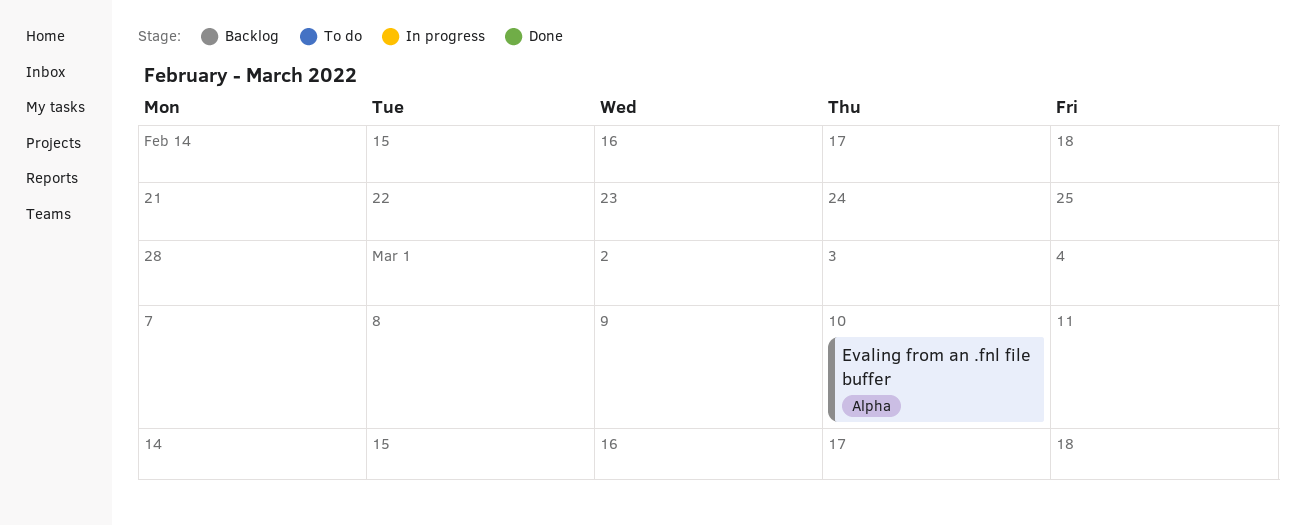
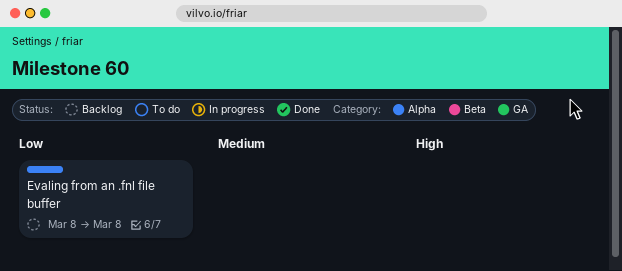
Evaling from an .fnl file buffer, due: Mar 10 -> Mar 8

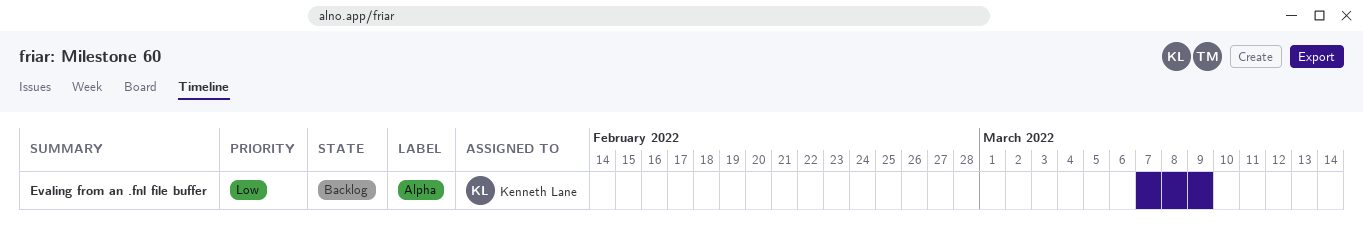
Evaling from an .fnl file buffer, start: Mar 8 -> Mar 7
Evaling from an .fnl file buffer, due: Mar 8 -> Mar 9

